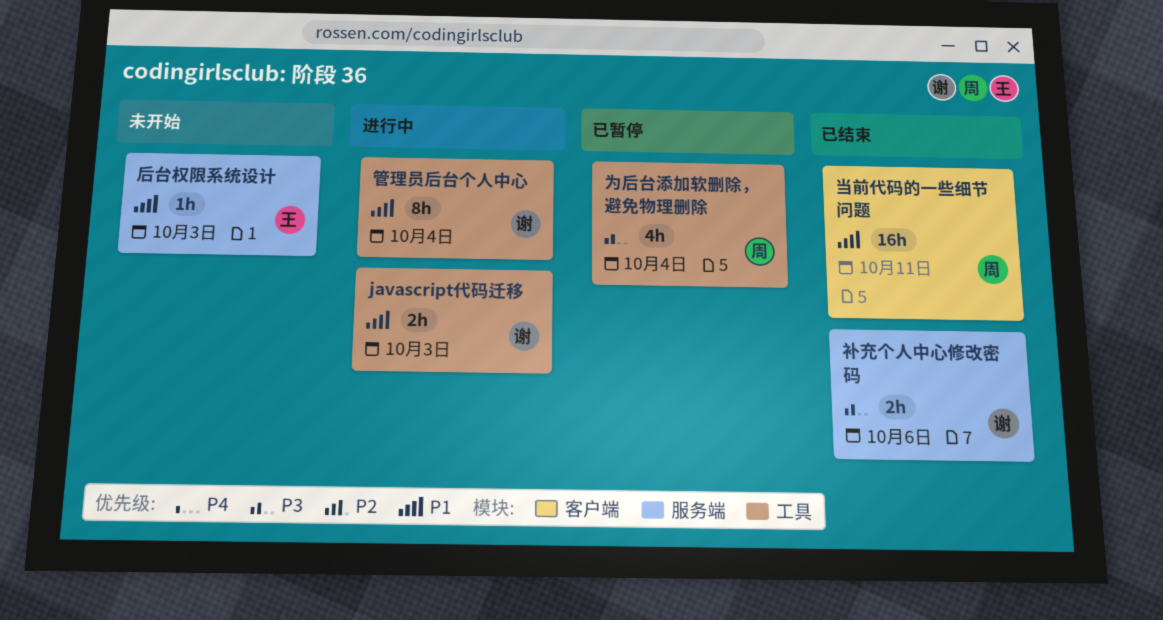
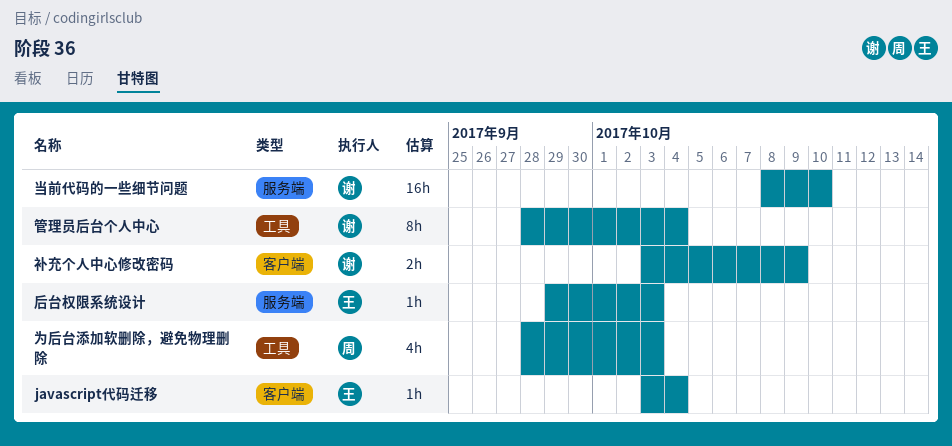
javascript代码迁移, owner: 谢 -> 王
javascript代码迁移, label: 工具 -> 客户端
javascript代码迁移, estimate: 2h -> 1h
javascript代码迁移, due: Oct 3 -> Oct 4
为后台添加软删除，避免物理删除, due: Oct 4 -> Oct 3
当前代码的一些细节问题, owner: 周 -> 谢
当前代码的一些细节问题, label: 客户端 -> 服务端
当前代码的一些细节问题, due: Oct 11 -> Oct 10
补充个人中心修改密码, label: 服务端 -> 客户端
补充个人中心修改密码, due: Oct 6 -> Oct 9

